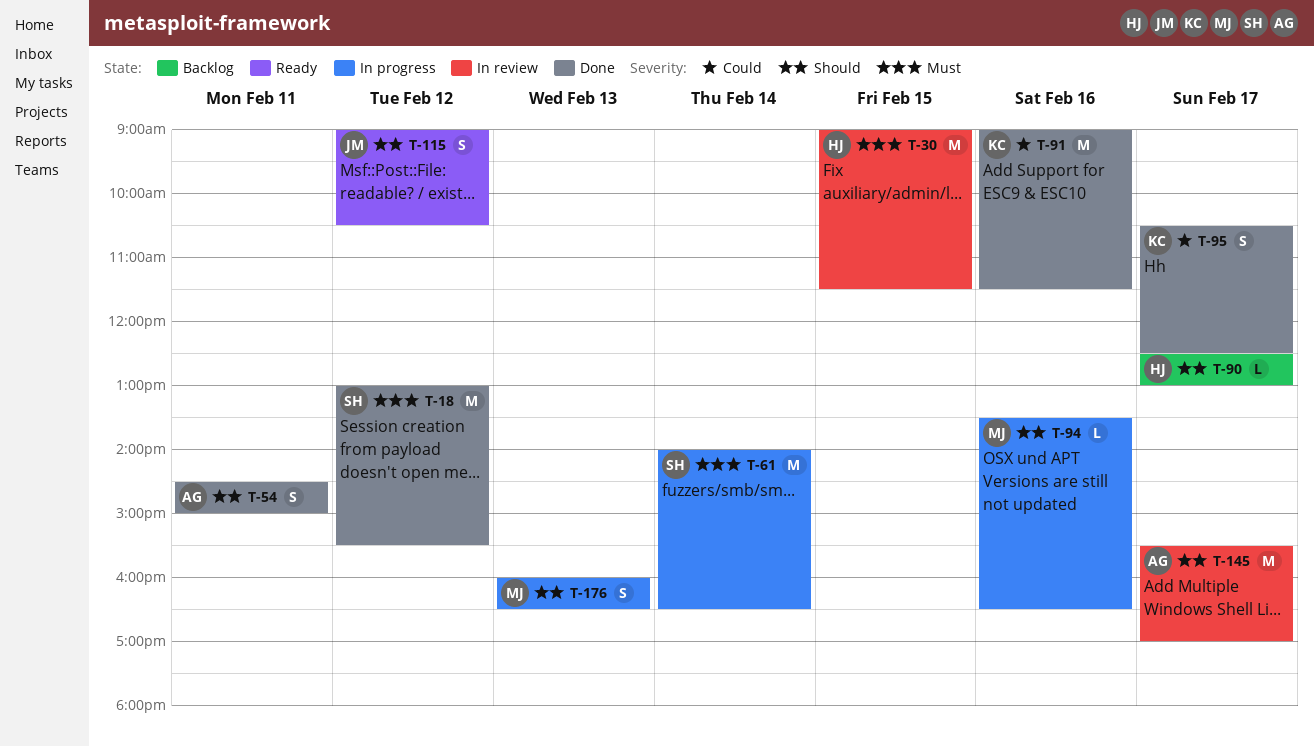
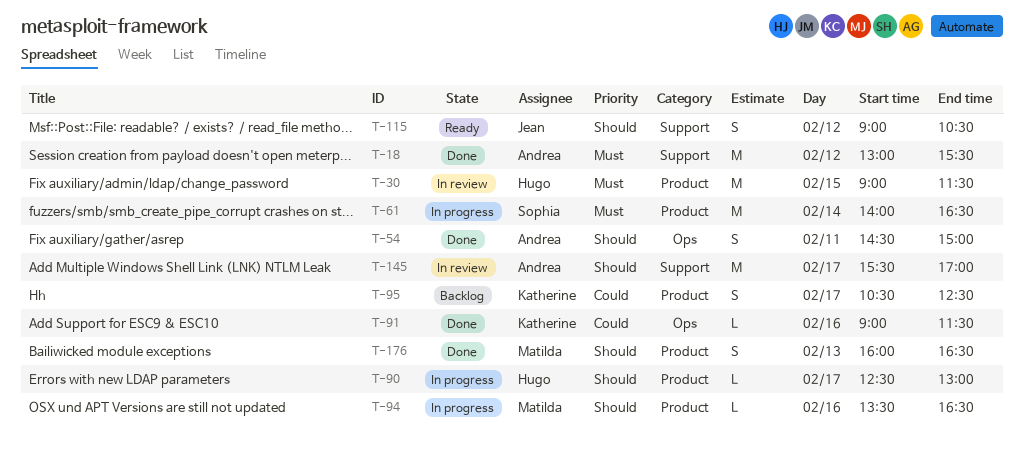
T-18, owner: Sophia -> Andrea
T-90, status: Backlog -> In progress
T-91, estimate: M -> L
T-95, status: Done -> Backlog
T-176, status: In progress -> Done

